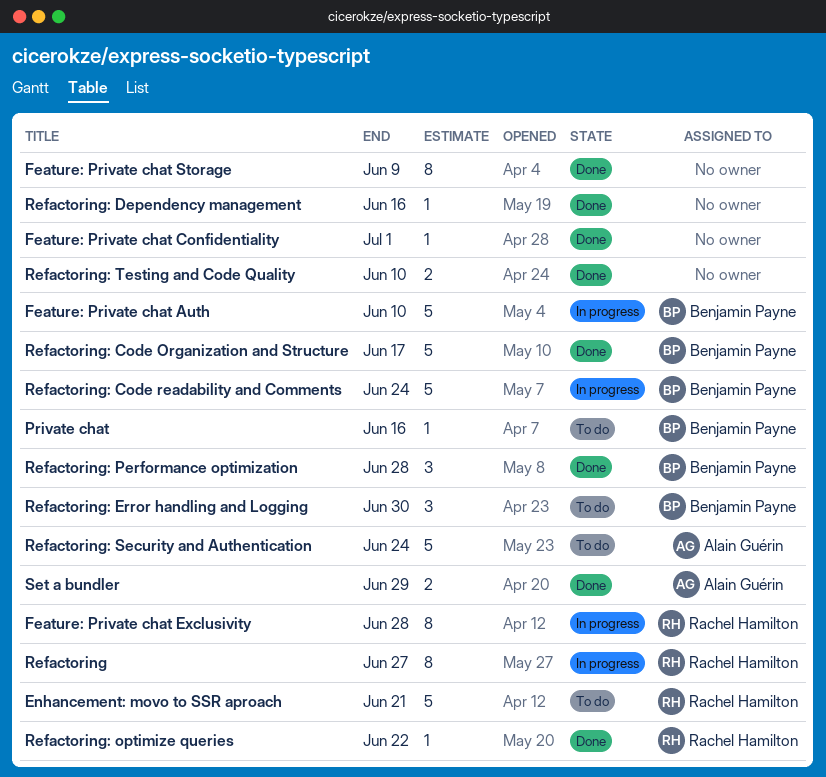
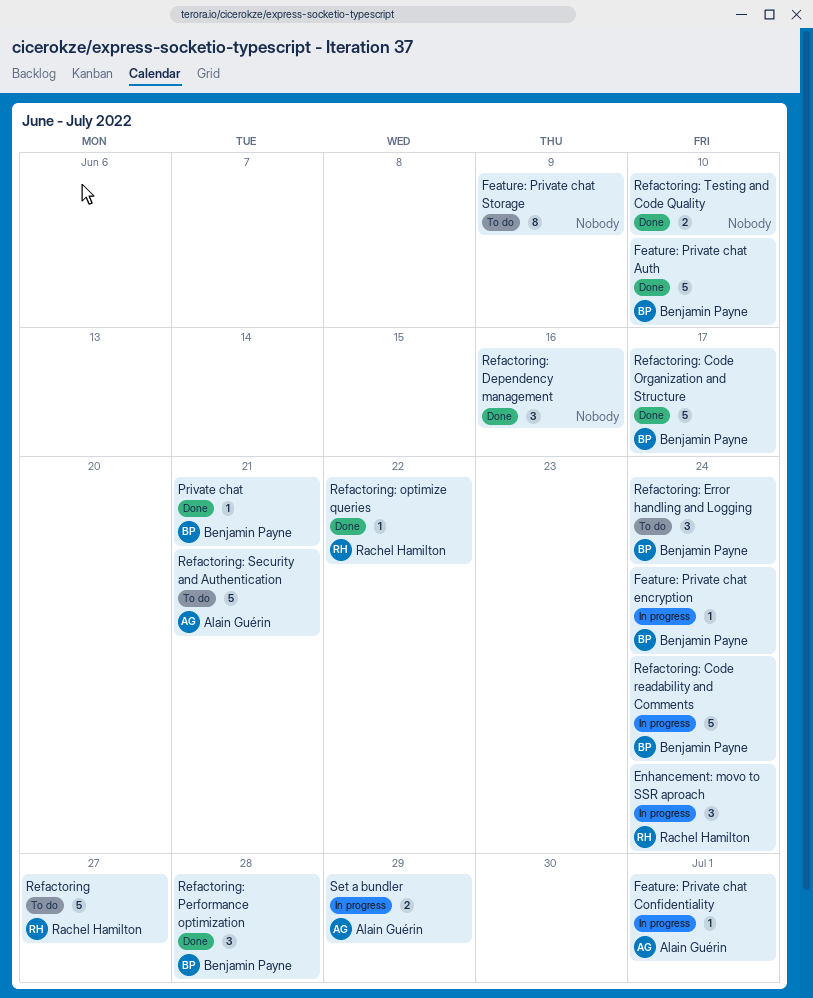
Enhancement: movo to SSR aproach, status: To do -> In progress
Enhancement: movo to SSR aproach, estimate: 5 -> 3
Enhancement: movo to SSR aproach, due: Jun 21 -> Jun 24
Feature: Private chat Auth, status: In progress -> Done
Feature: Private chat Confidentiality, status: Done -> In progress
Feature: Private chat Confidentiality, owner: none -> Alain Guérin
Feature: Private chat encryption: none -> present
Feature: Private chat Exclusivity: present -> none
Feature: Private chat Storage, status: Done -> To do
Private chat, status: To do -> Done
Private chat, due: Jun 16 -> Jun 21
Refactoring, status: In progress -> To do
Refactoring, estimate: 8 -> 5
Refactoring: Dependency management, estimate: 1 -> 3
Refactoring: Error handling and Logging, due: Jun 30 -> Jun 24
Refactoring: Security and Authentication, due: Jun 24 -> Jun 21
Set a bundler, status: Done -> In progress

